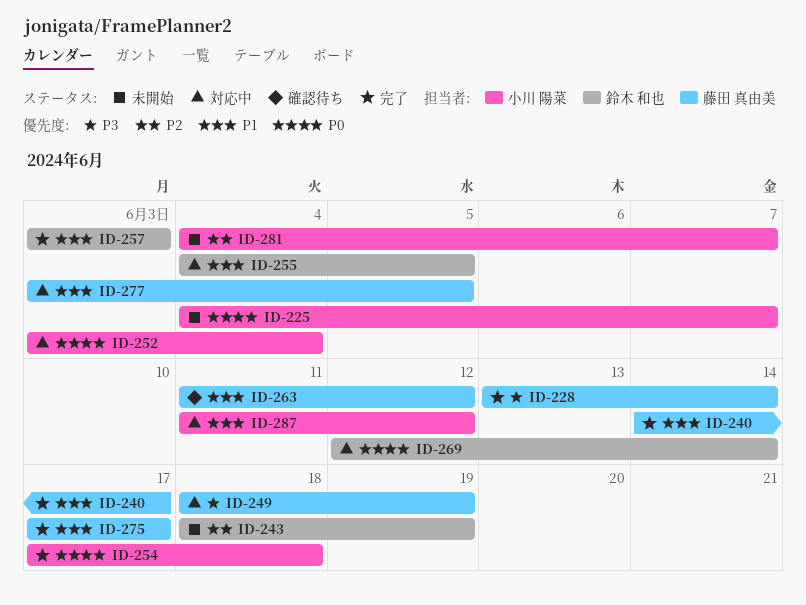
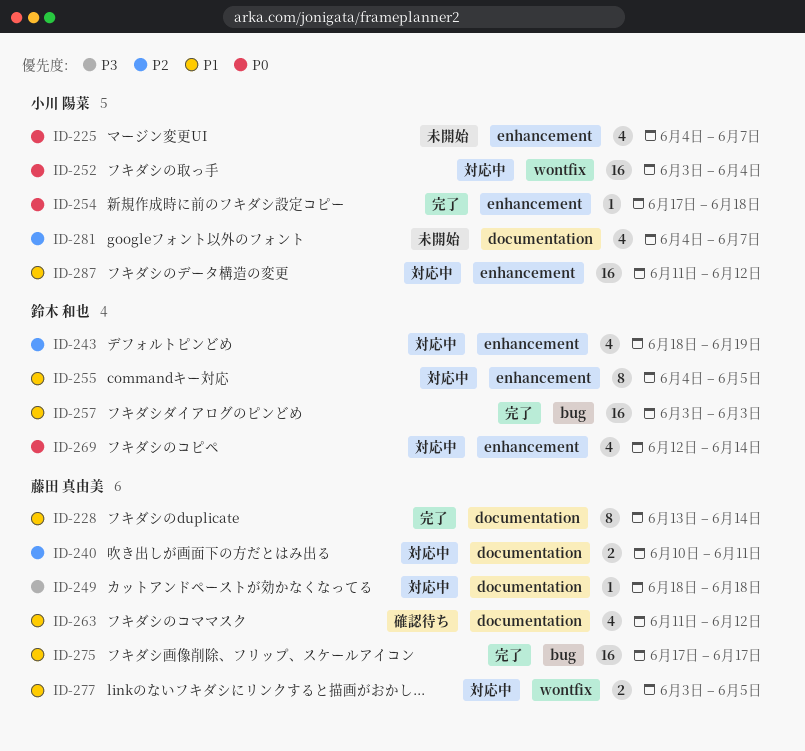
ID-228, priority: P3 -> P1
ID-240, status: 完了 -> 対応中
ID-240, priority: P1 -> P2
ID-240, start: Jun 14 -> Jun 10
ID-240, due: Jun 17 -> Jun 11
ID-243, status: 未開始 -> 対応中
ID-249, due: Jun 19 -> Jun 18

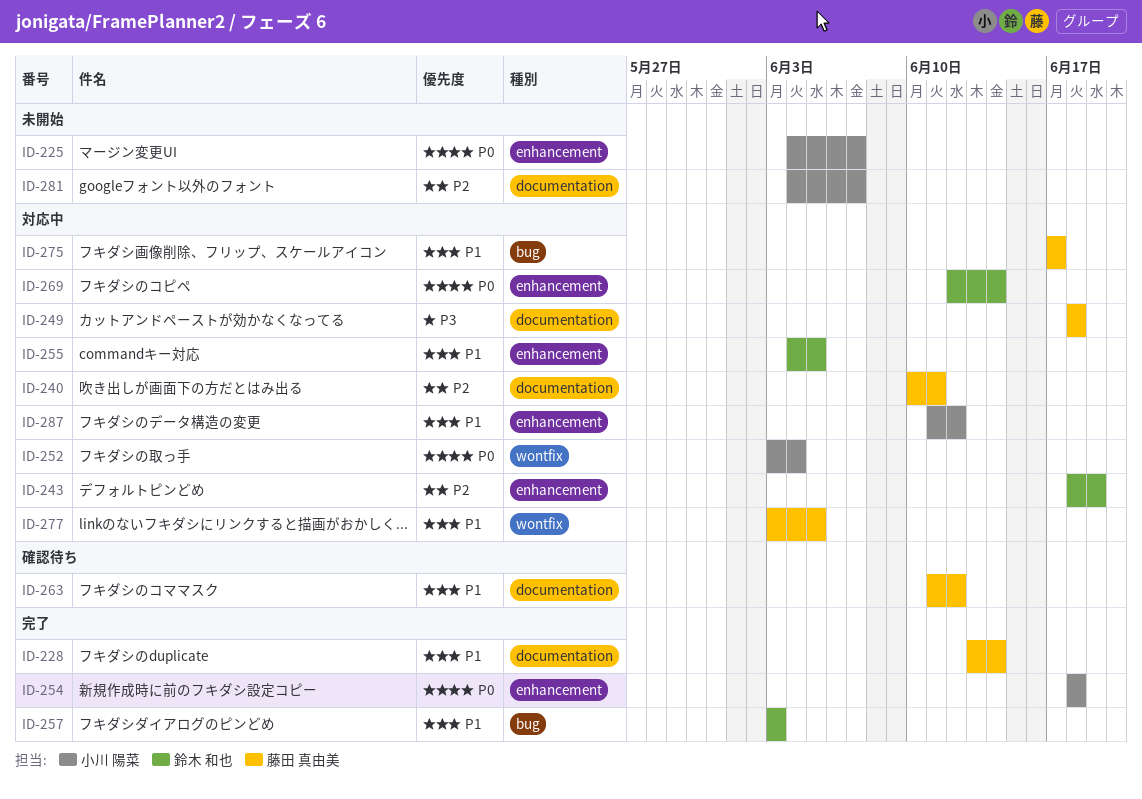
ID-254, start: Jun 17 -> Jun 18
ID-275, status: 完了 -> 対応中

